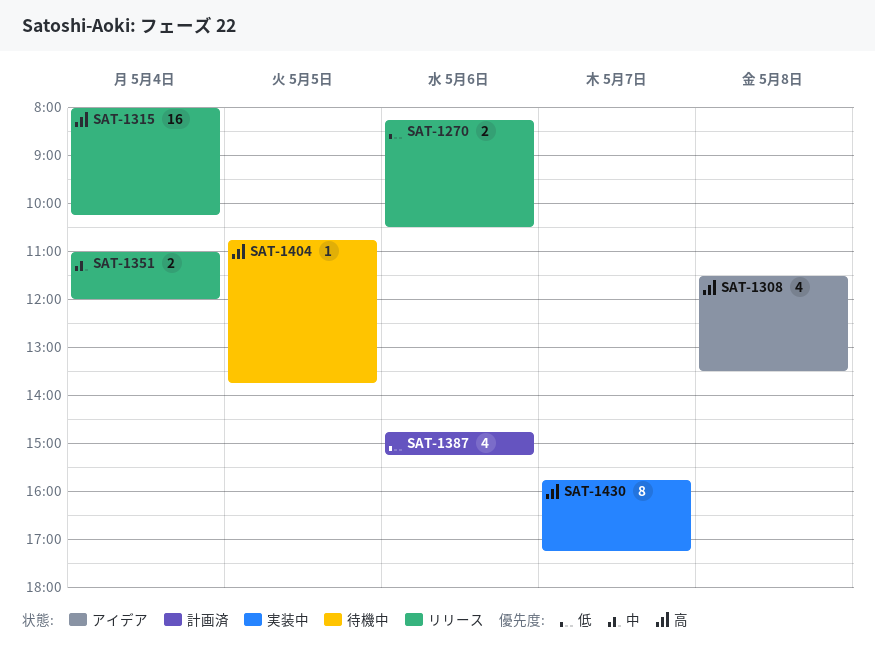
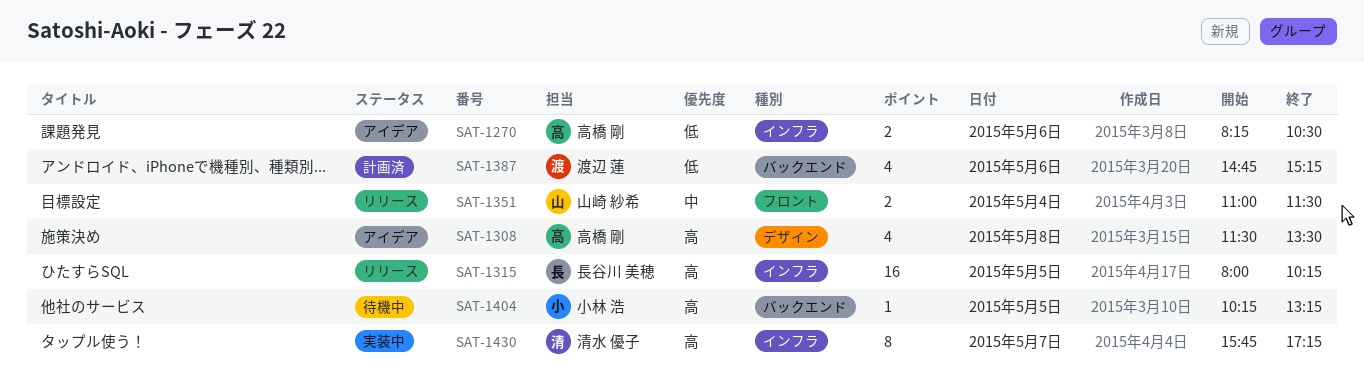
SAT-1270, status: リリース -> アイデア
SAT-1315, day: May 4 -> May 5
SAT-1351, ends: 12:00 -> 11:30
SAT-1404, begins: 10:45 -> 10:15
SAT-1404, ends: 13:45 -> 13:15

